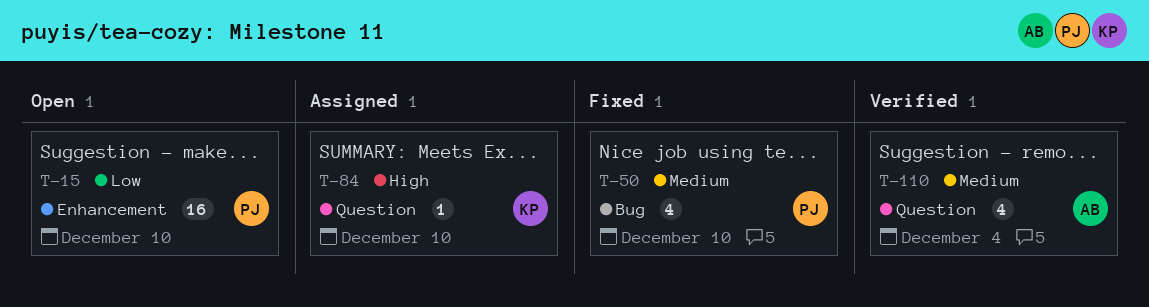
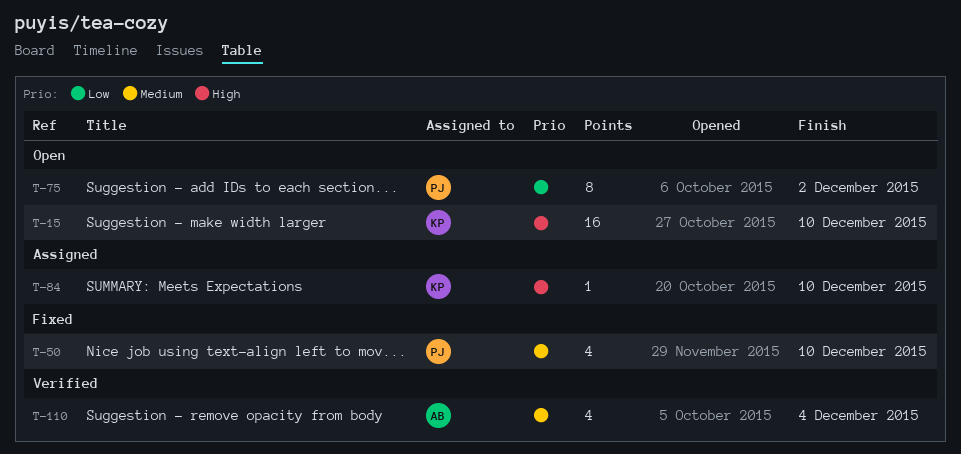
T-15, owner: PJ -> KP
T-15, priority: Low -> High
T-75: none -> present

